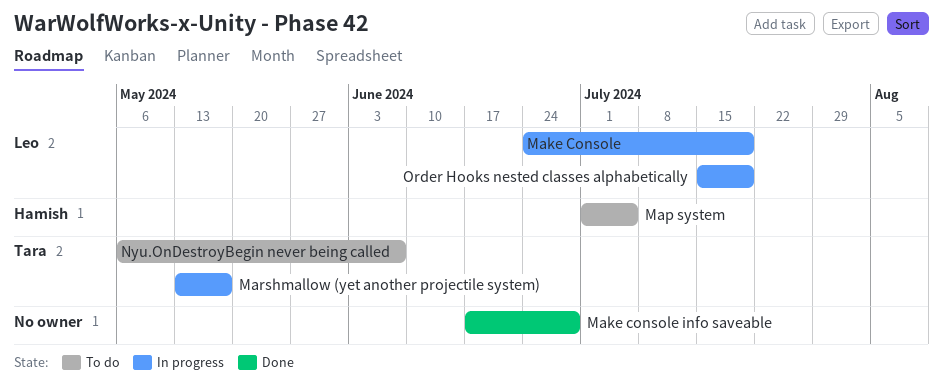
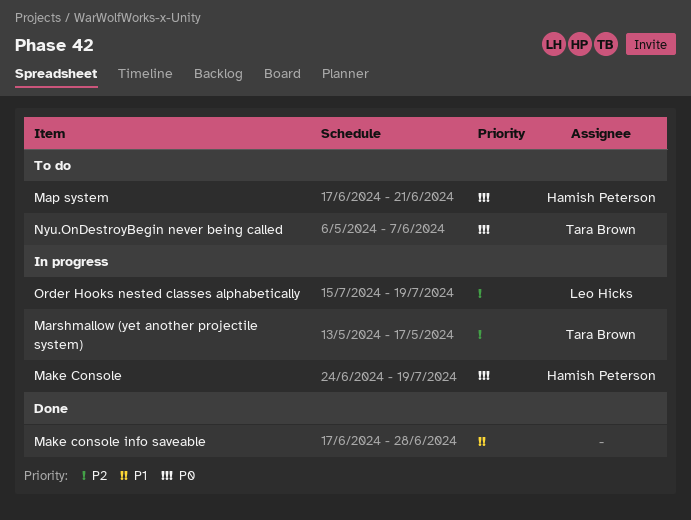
Make Console, owner: Leo Hicks -> Hamish Peterson
Map system, start: Jul 1 -> Jun 17
Map system, due: Jul 5 -> Jun 21

